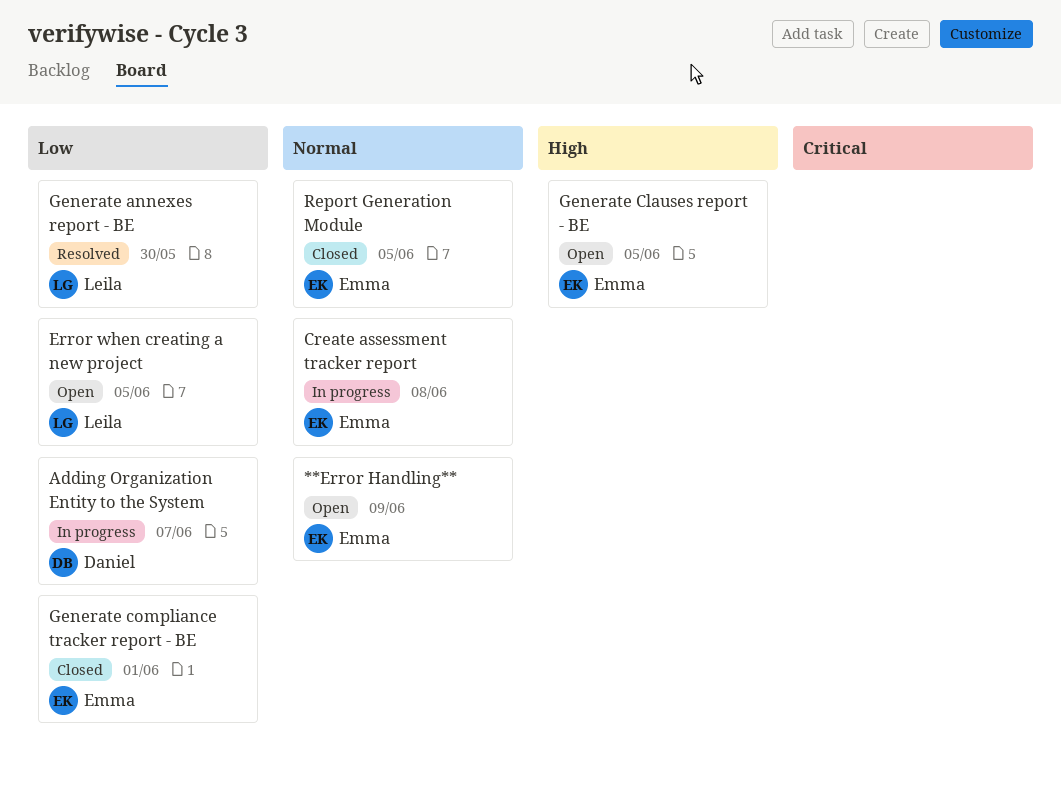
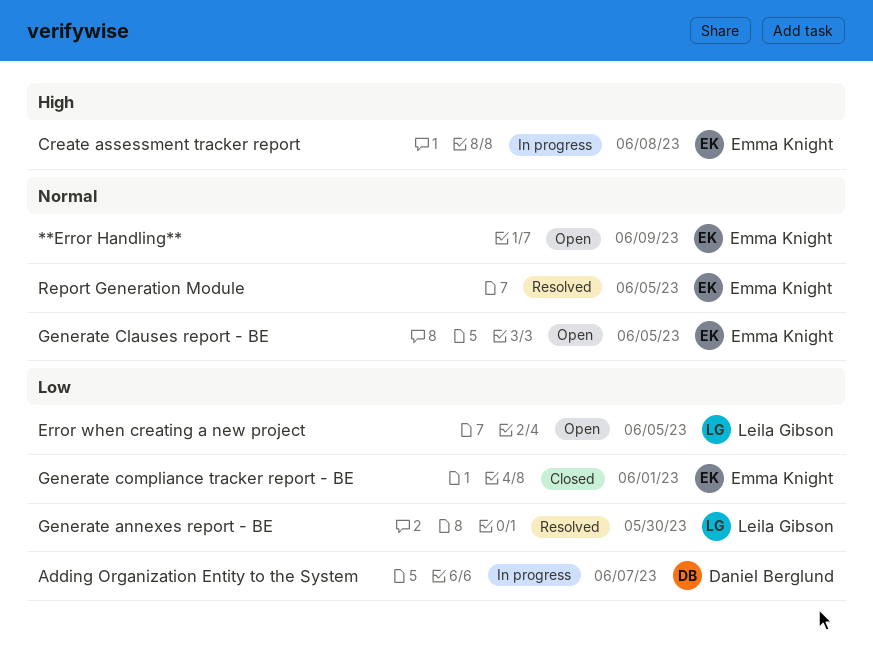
Create assessment tracker report, priority: Normal -> High
Generate Clauses report - BE, priority: High -> Normal
Report Generation Module, status: Closed -> Resolved

